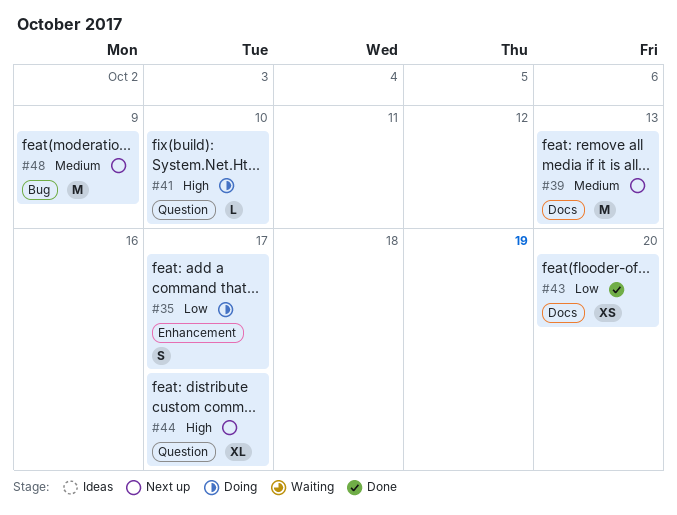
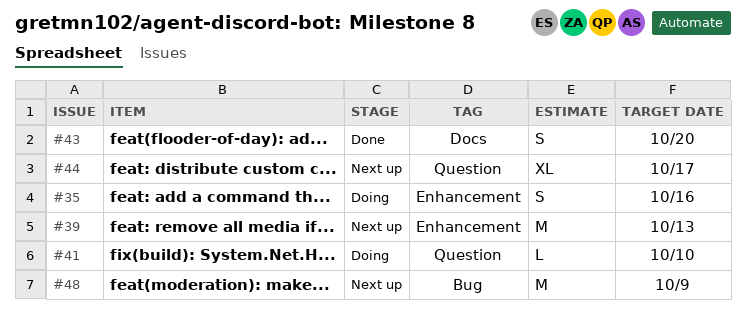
#35, due: Oct 17 -> Oct 16
#39, label: Docs -> Enhancement
#43, estimate: XS -> S

